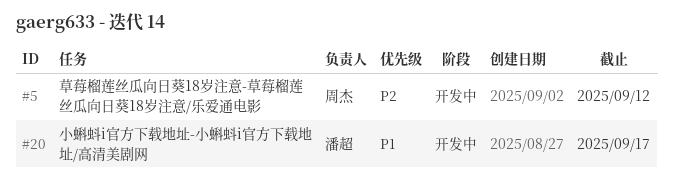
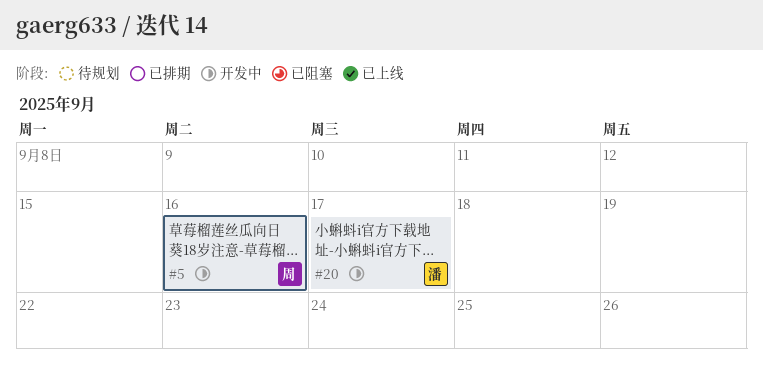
#5, due: Sep 12 -> Sep 16

